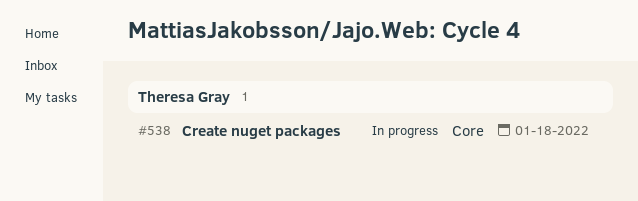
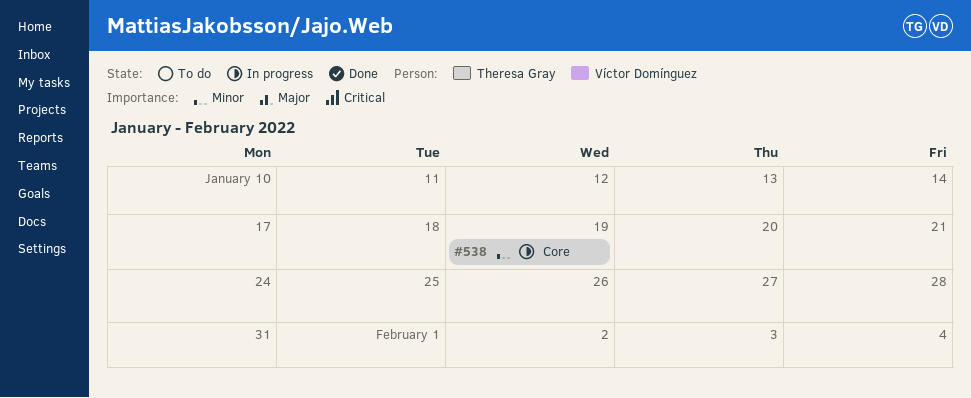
#538, due: Jan 18 -> Jan 19

